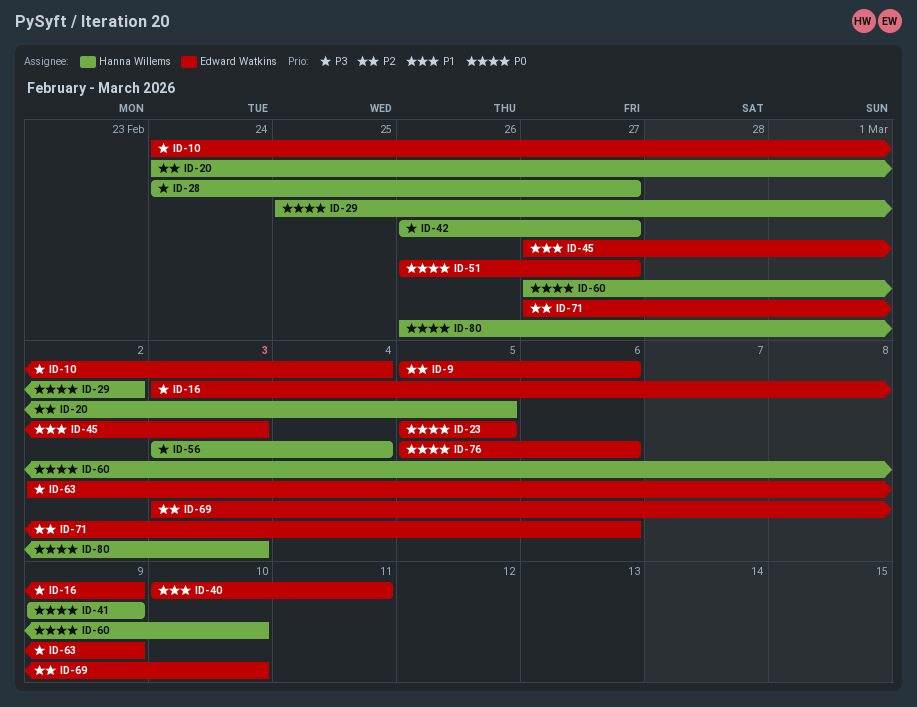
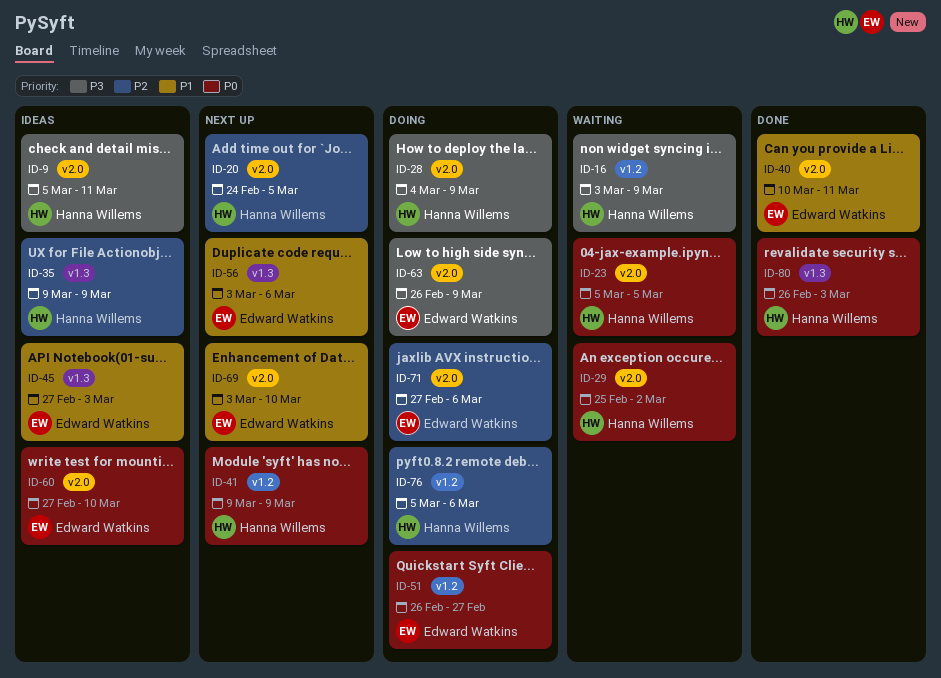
ID-9, owner: Edward Watkins -> Hanna Willems
ID-9, priority: P2 -> P3
ID-9, due: Mar 6 -> Mar 11
ID-10: present -> none
ID-16, owner: Edward Watkins -> Hanna Willems
ID-23, owner: Edward Watkins -> Hanna Willems
ID-28, start: Feb 24 -> Mar 4
ID-28, due: Feb 27 -> Mar 9
ID-35: none -> present
ID-42: present -> none
ID-56, owner: Hanna Willems -> Edward Watkins
ID-56, priority: P3 -> P1
ID-56, due: Mar 4 -> Mar 6
ID-60, owner: Hanna Willems -> Edward Watkins
ID-63, start: Mar 2 -> Feb 26
ID-69, priority: P2 -> P1
ID-76, owner: Edward Watkins -> Hanna Willems
ID-76, priority: P0 -> P2

